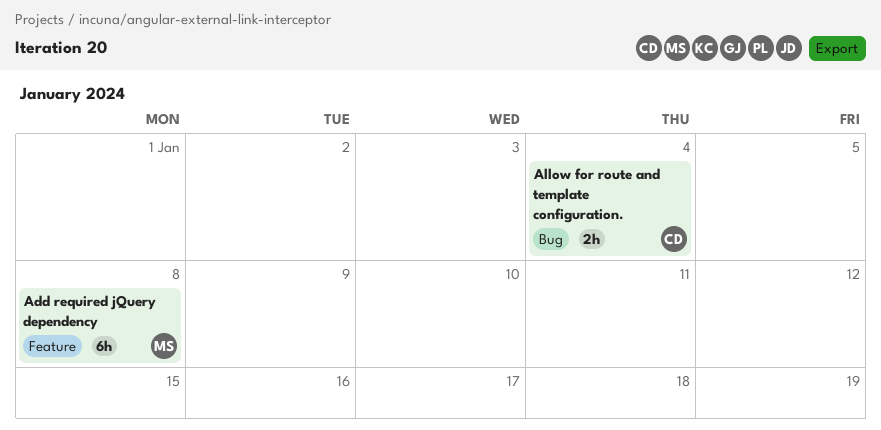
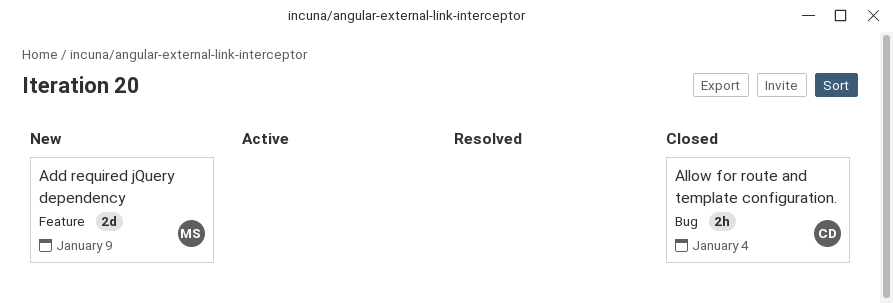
Add required jQuery dependency, estimate: 6h -> 2d
Add required jQuery dependency, due: Jan 8 -> Jan 9

